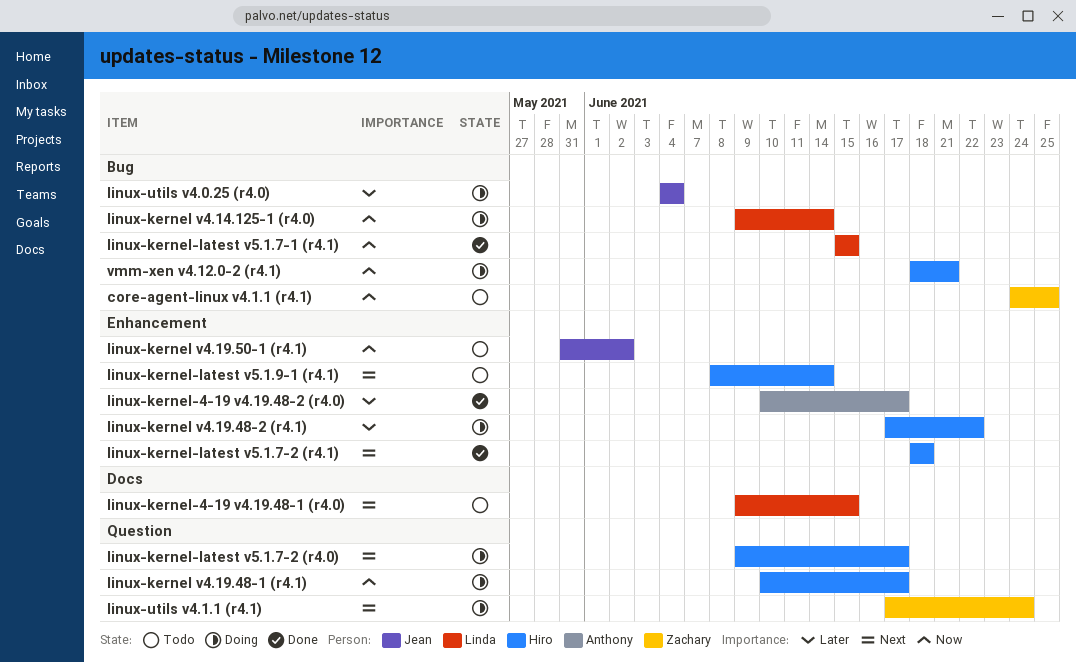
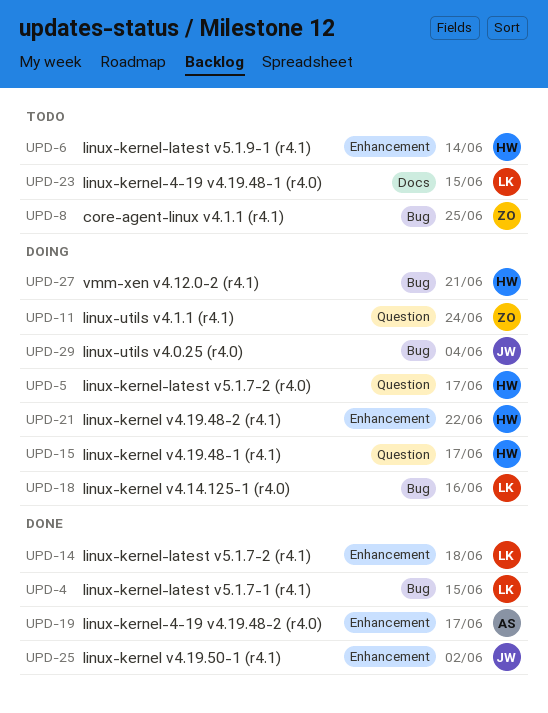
linux-kernel v4.14.125-1 (r4.0), due: Jun 14 -> Jun 16
linux-kernel v4.19.50-1 (r4.1), status: Todo -> Done
linux-kernel-latest v5.1.7-2 (r4.1), owner: Hiro -> Linda

